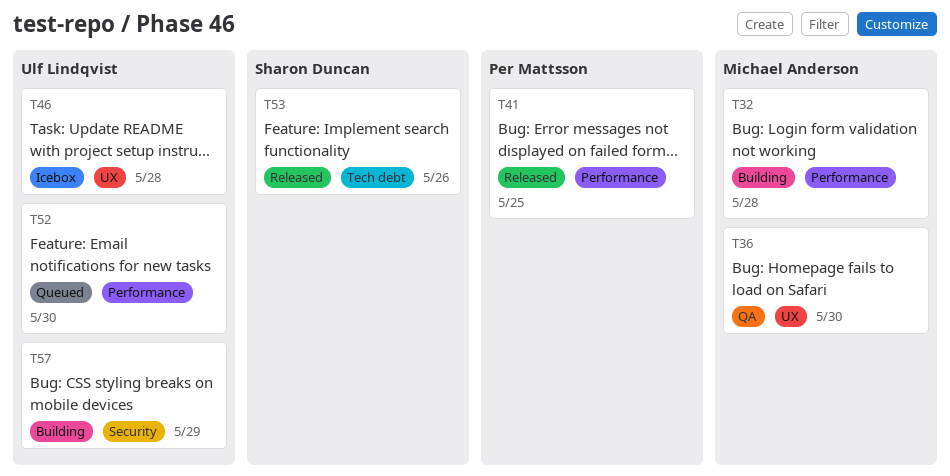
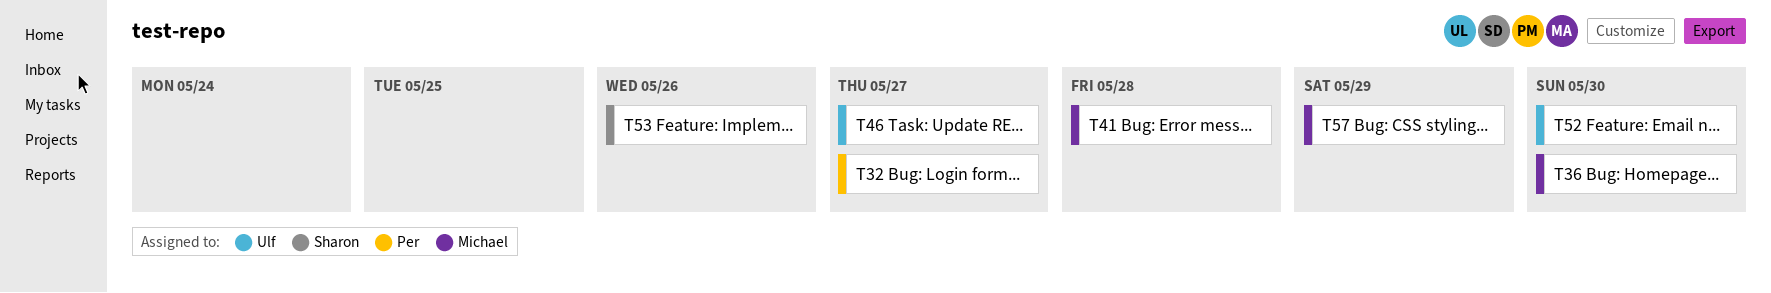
T32, owner: Michael Anderson -> Per Mattsson
T32, due: May 28 -> May 27
T41, owner: Per Mattsson -> Michael Anderson
T41, due: May 25 -> May 28
T46, due: May 28 -> May 27
T57, owner: Ulf Lindqvist -> Michael Anderson

